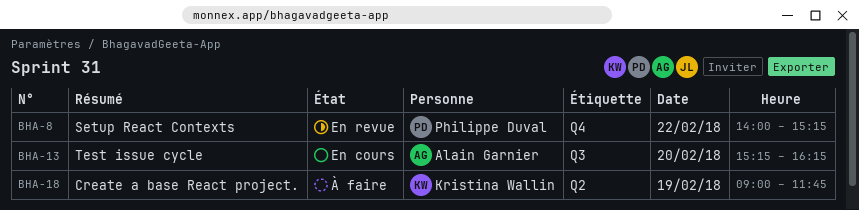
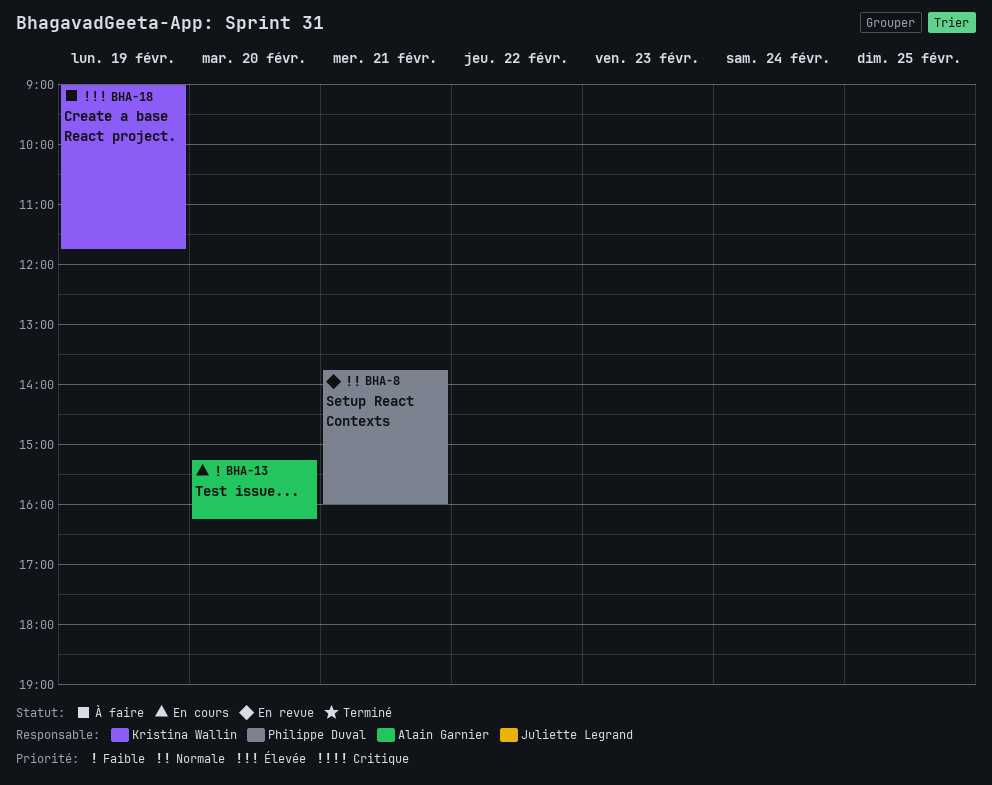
BHA-8, day: Feb 22 -> Feb 21
BHA-8, begins: 14:00 -> 13:45
BHA-8, ends: 15:15 -> 16:00

